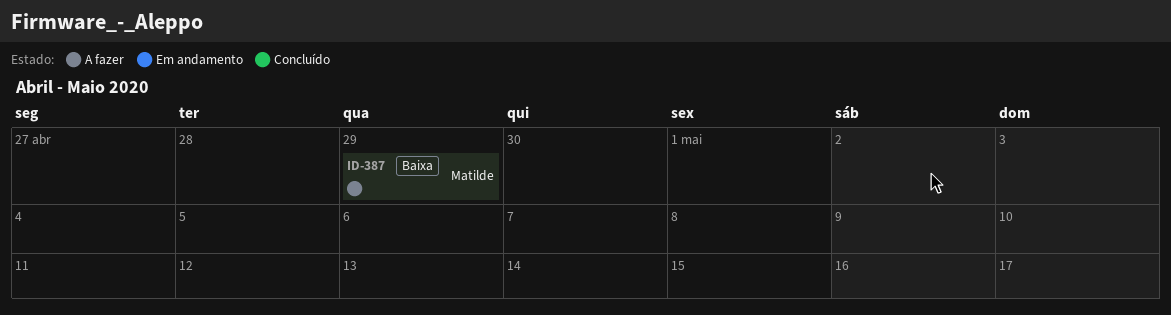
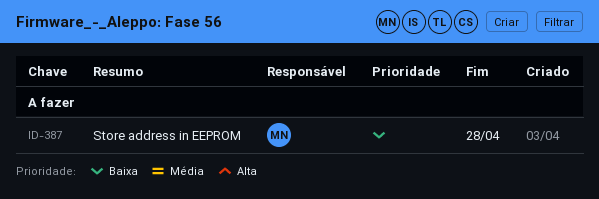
ID-387, due: Apr 29 -> Apr 28

